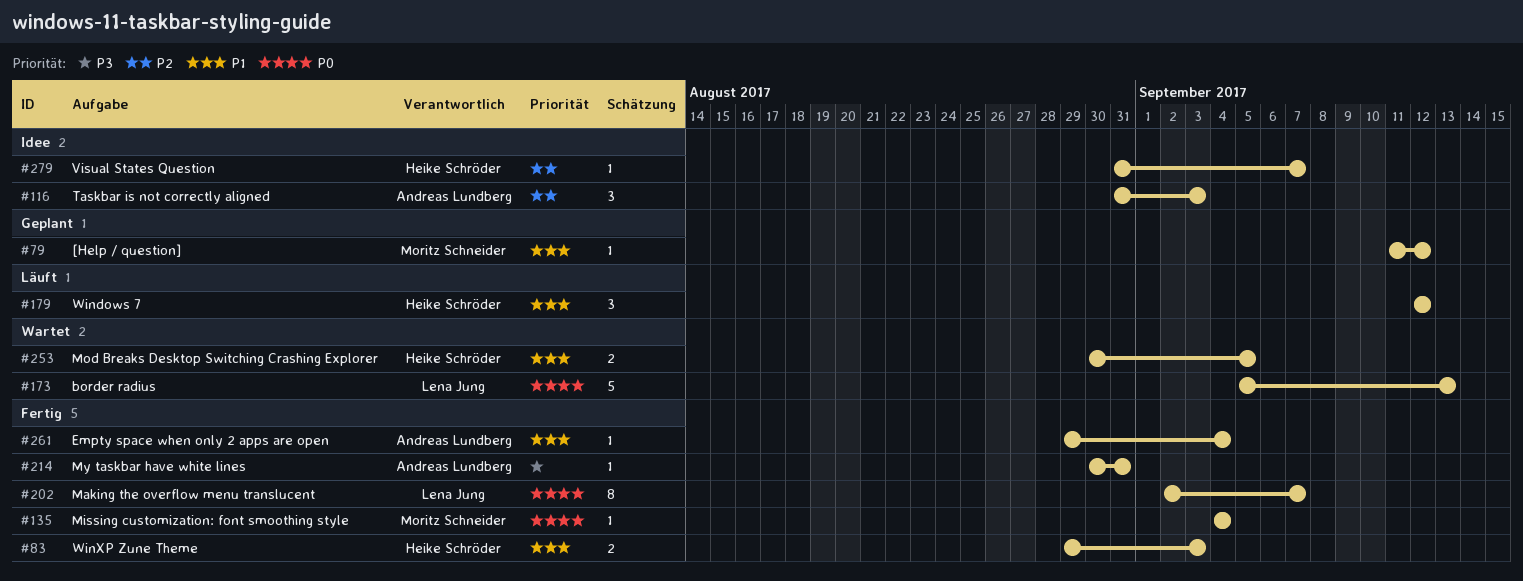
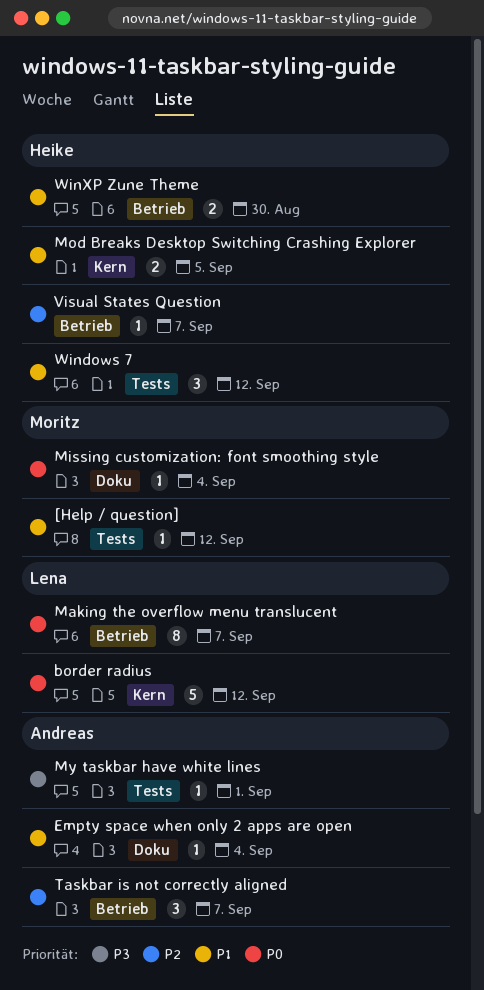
border radius, due: Sep 13 -> Sep 12
My taskbar have white lines, due: Aug 31 -> Sep 1
Taskbar is not correctly aligned, due: Sep 3 -> Sep 7
WinXP Zune Theme, due: Sep 3 -> Aug 30

